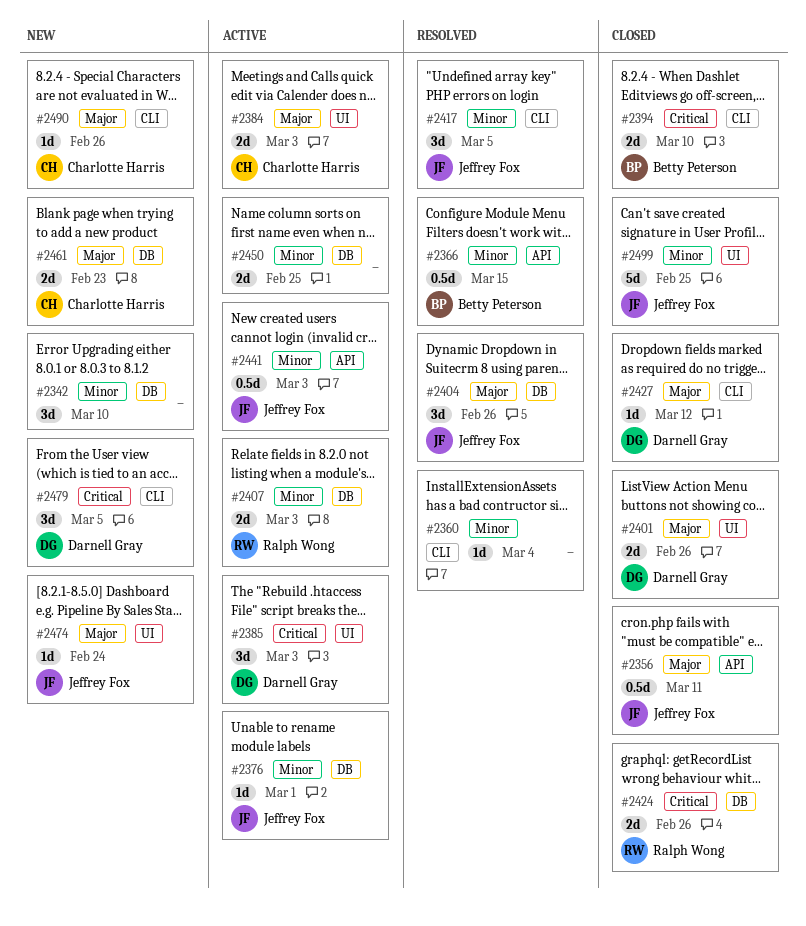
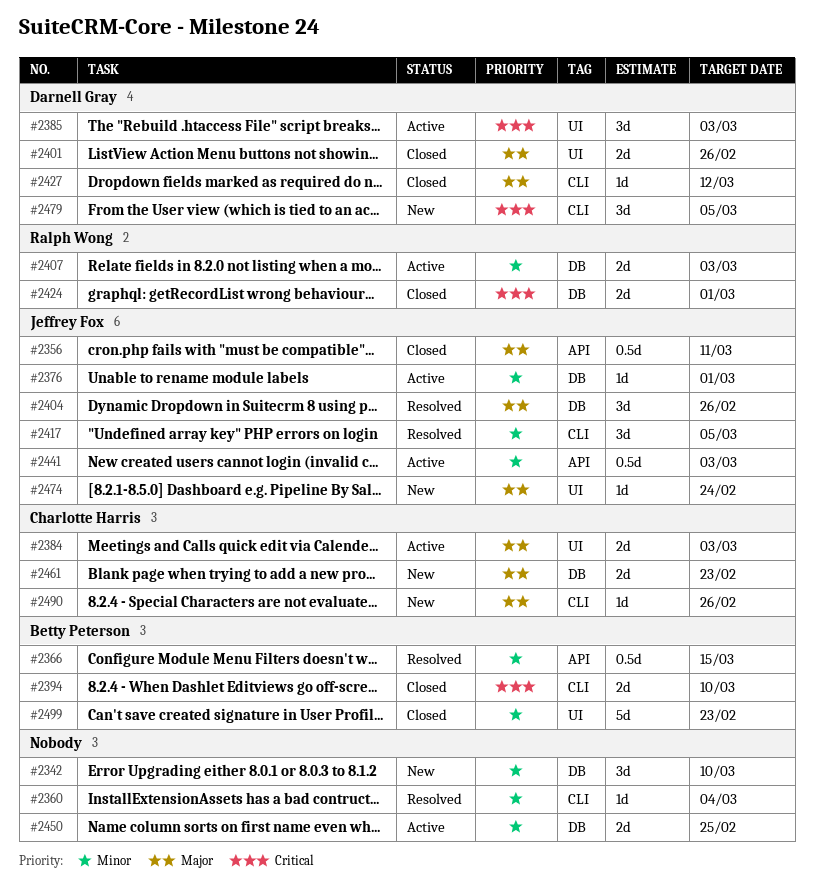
#2424, due: Feb 26 -> Mar 1
#2499, owner: Jeffrey Fox -> Betty Peterson
#2499, due: Feb 25 -> Feb 23

